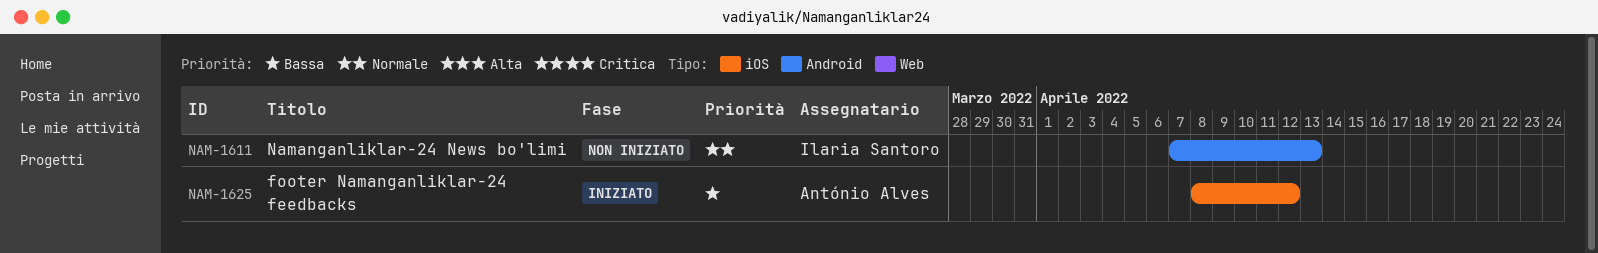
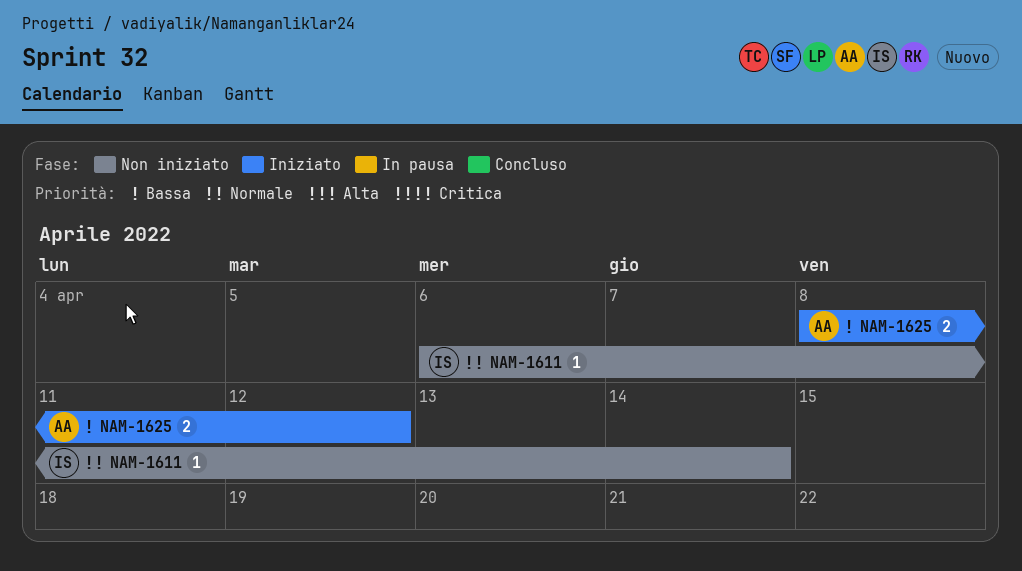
NAM-1611, start: Apr 7 -> Apr 6
NAM-1611, due: Apr 13 -> Apr 14

